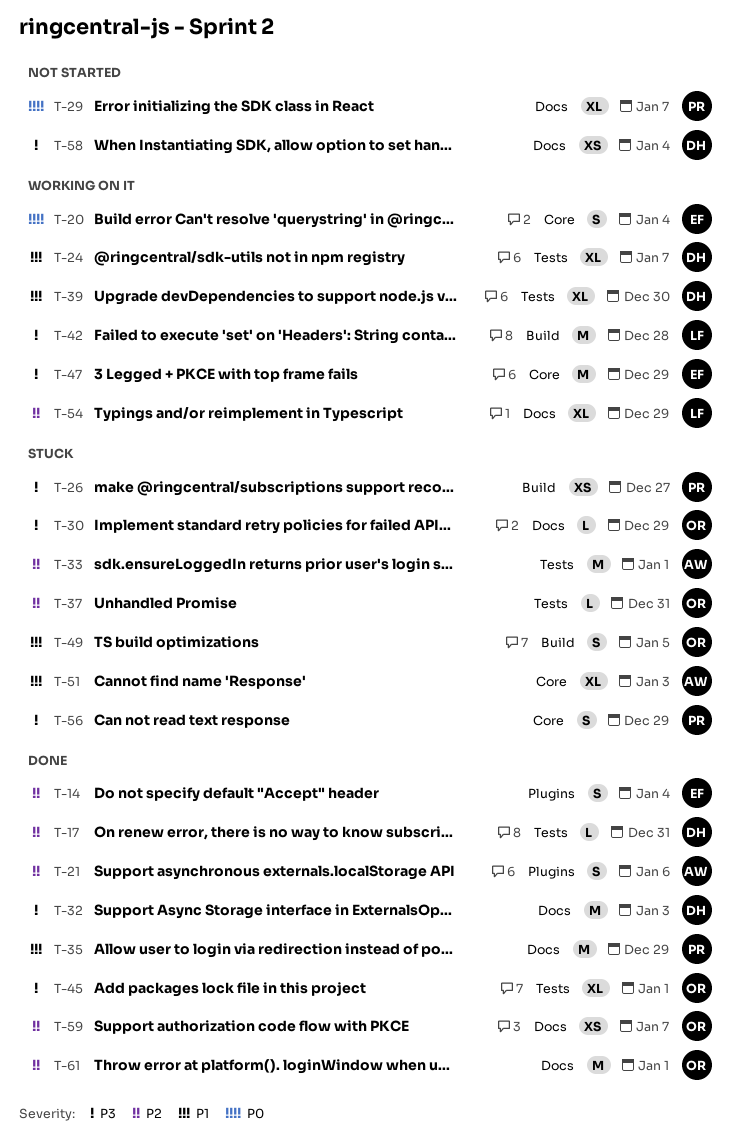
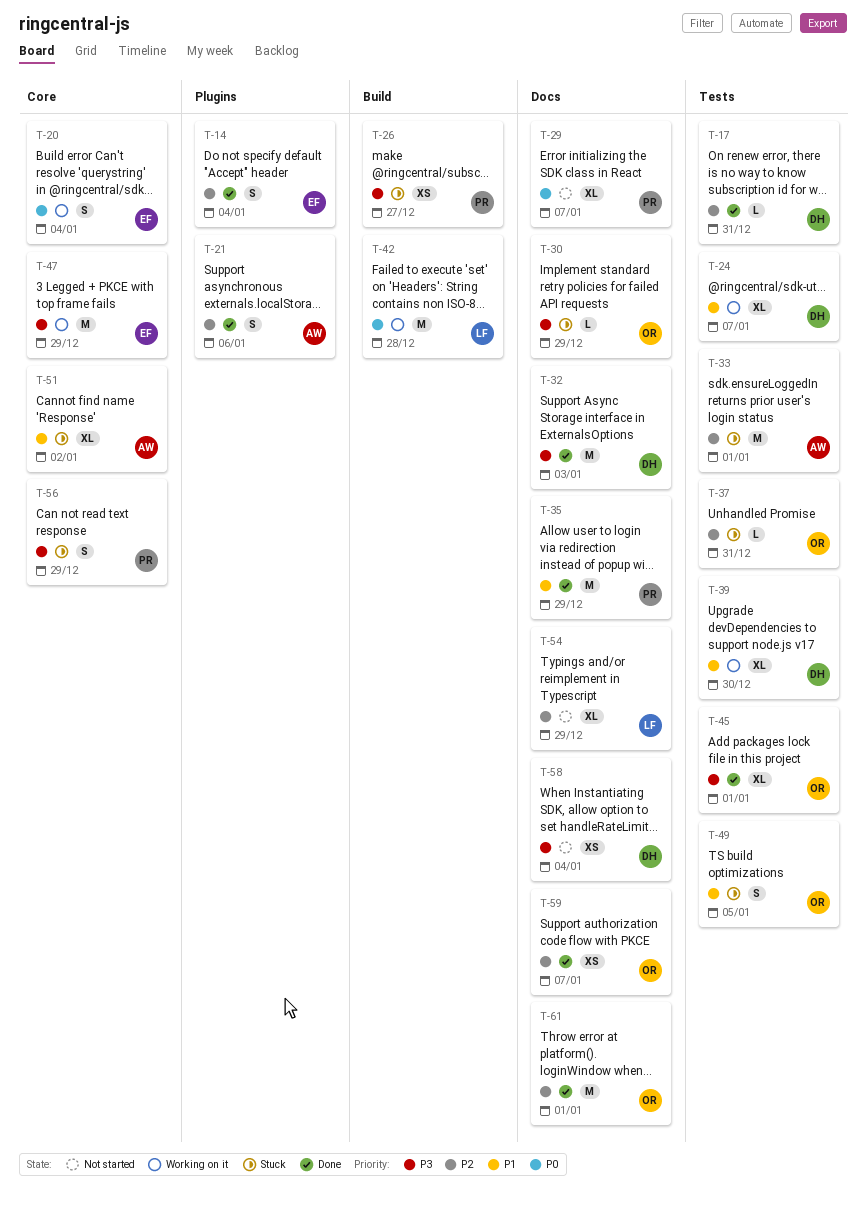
T-42, priority: P3 -> P0
T-49, label: Build -> Tests
T-51, due: Jan 3 -> Jan 2
T-54, status: Working on it -> Not started

